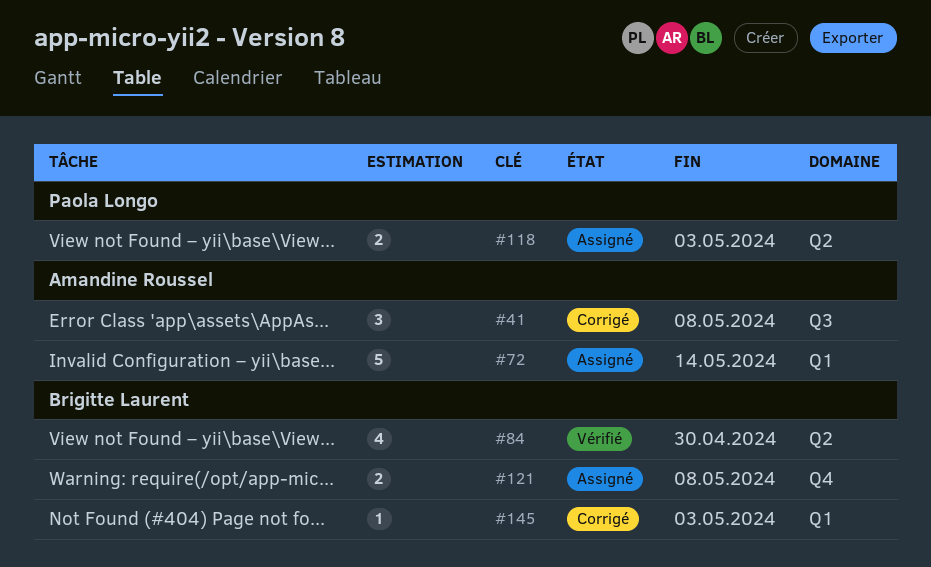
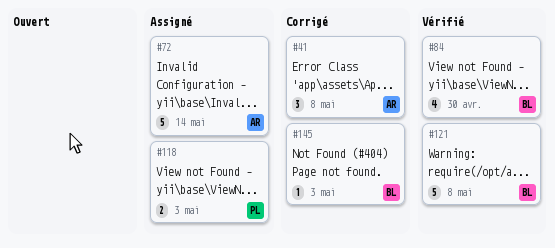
#121, status: Assigné -> Vérifié
#121, estimate: 2 -> 5

